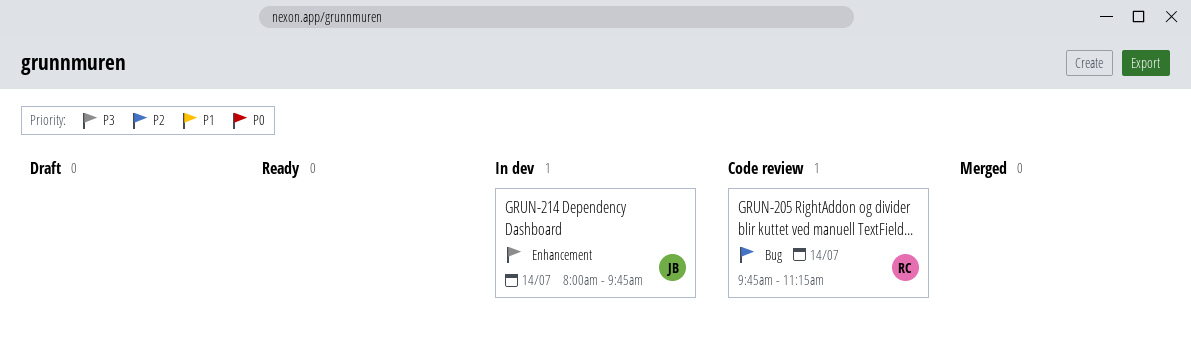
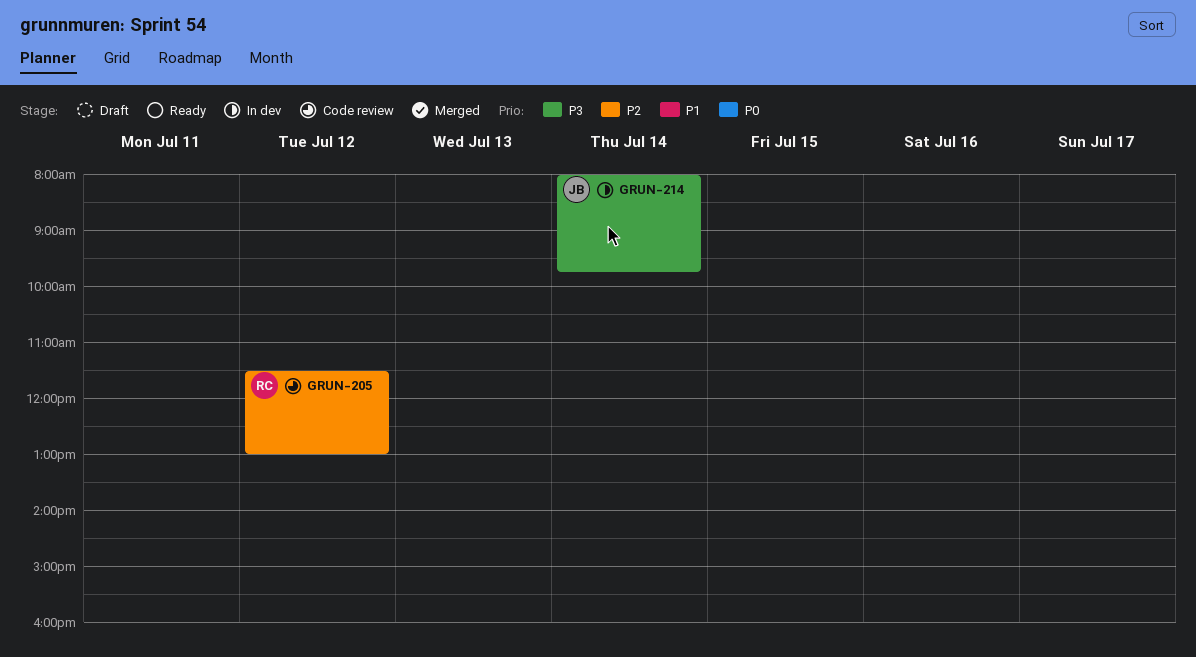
GRUN-205, day: Jul 14 -> Jul 12
GRUN-205, begins: 09:45 -> 11:30
GRUN-205, ends: 11:15 -> 13:00

